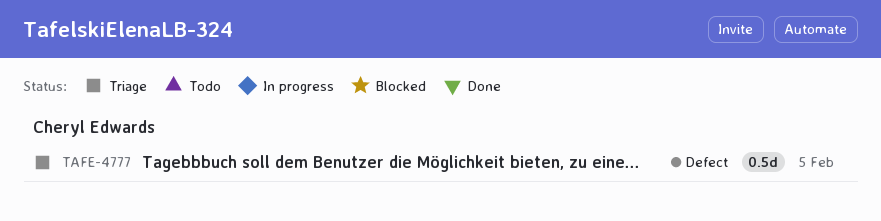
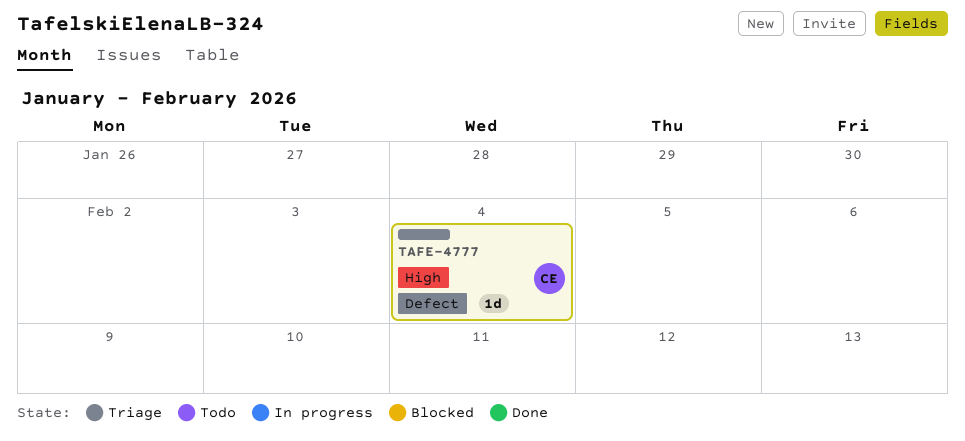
TAFE-4777, estimate: 0.5d -> 1d
TAFE-4777, due: Feb 5 -> Feb 4

